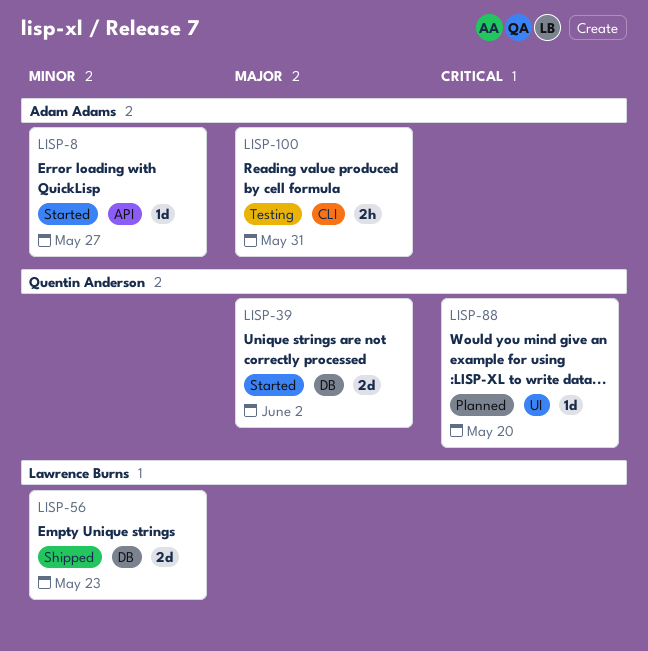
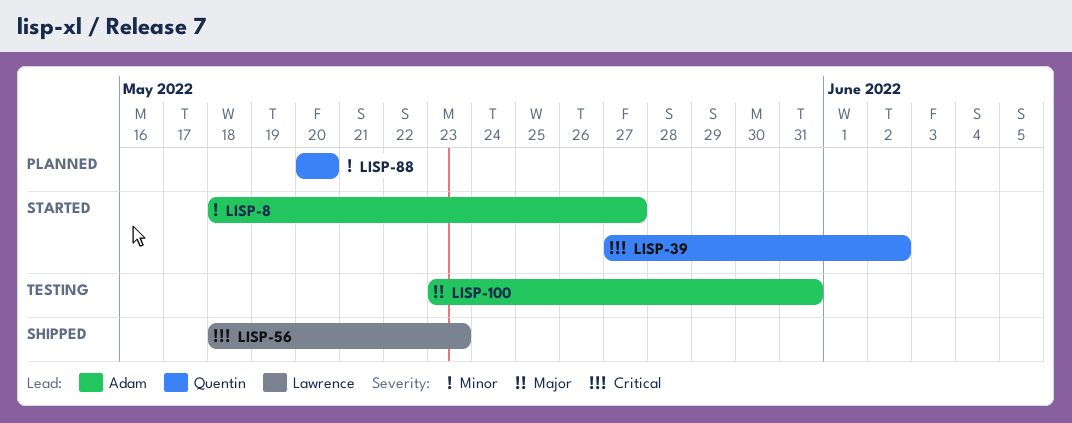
LISP-39, priority: Major -> Critical
LISP-56, priority: Minor -> Critical
LISP-88, priority: Critical -> Minor

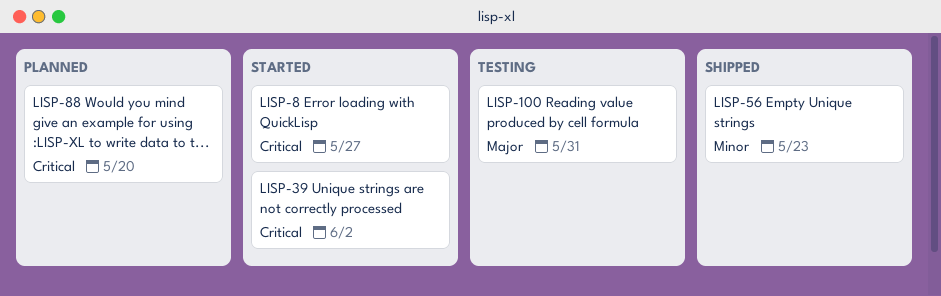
LISP-8, priority: Minor -> Critical
LISP-56, priority: Critical -> Minor
LISP-88, priority: Minor -> Critical

